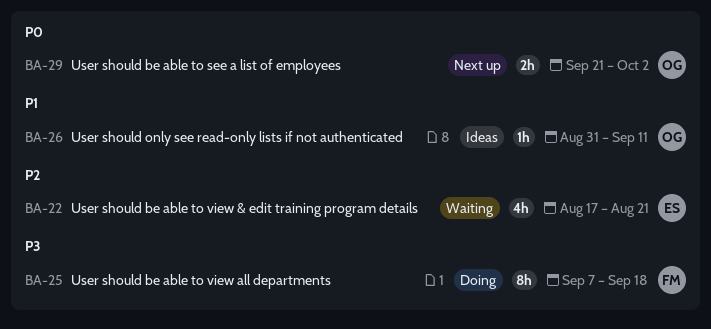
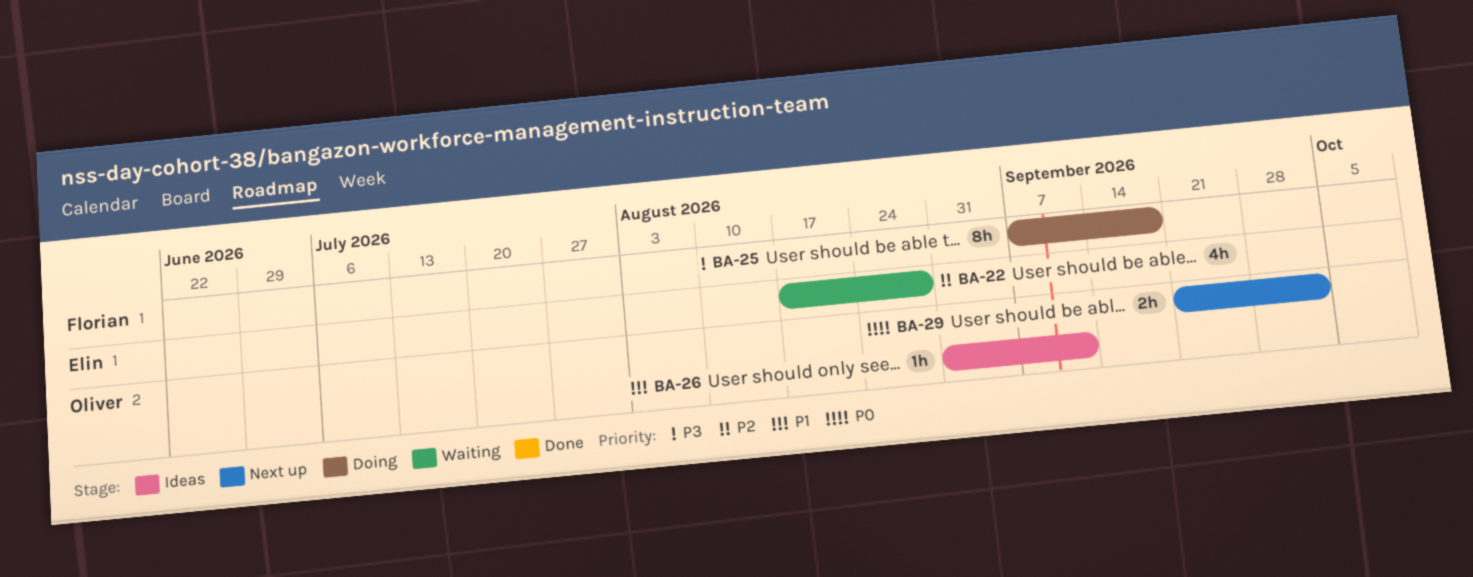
BA-22, due: Aug 21 -> Aug 28

